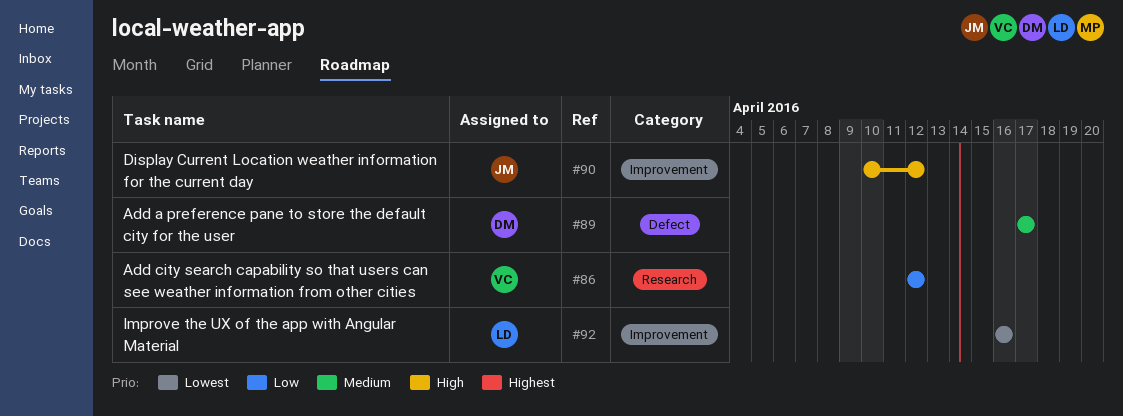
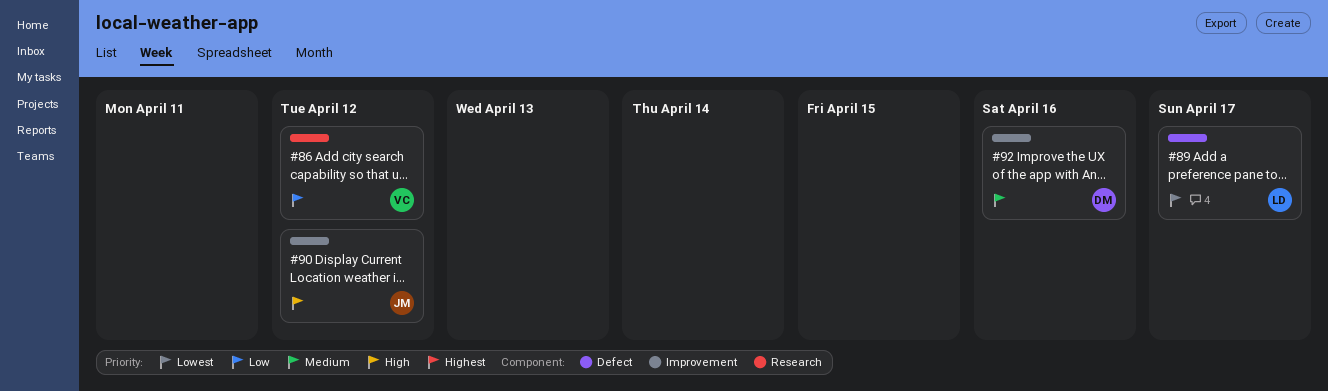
#89, owner: DM -> LD
#89, priority: Medium -> Lowest
#92, owner: LD -> DM
#92, priority: Lowest -> Medium

